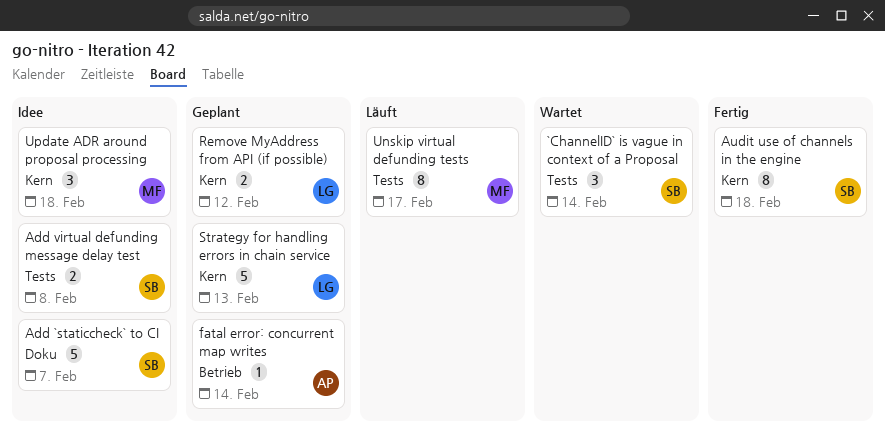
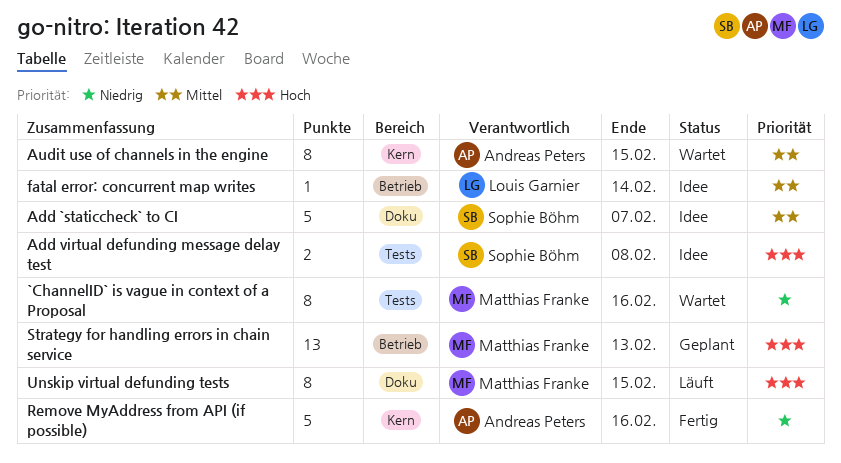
`ChannelID` is vague in context of a Proposal, owner: Sophie Böhm -> Matthias Franke
`ChannelID` is vague in context of a Proposal, estimate: 3 -> 8
`ChannelID` is vague in context of a Proposal, due: Feb 14 -> Feb 16
Audit use of channels in the engine, status: Fertig -> Wartet
Audit use of channels in the engine, owner: Sophie Böhm -> Andreas Peters
Audit use of channels in the engine, due: Feb 18 -> Feb 15
fatal error: concurrent map writes, status: Geplant -> Idee
fatal error: concurrent map writes, owner: Andreas Peters -> Louis Garnier
Remove MyAddress from API (if possible), status: Geplant -> Fertig
Remove MyAddress from API (if possible), owner: Louis Garnier -> Andreas Peters
Remove MyAddress from API (if possible), estimate: 2 -> 5
Remove MyAddress from API (if possible), due: Feb 12 -> Feb 16
Strategy for handling errors in chain service, owner: Louis Garnier -> Matthias Franke
Strategy for handling errors in chain service, label: Kern -> Betrieb
Strategy for handling errors in chain service, estimate: 5 -> 13
Unskip virtual defunding tests, label: Tests -> Doku
Unskip virtual defunding tests, due: Feb 17 -> Feb 15
Update ADR around proposal processing: present -> none

